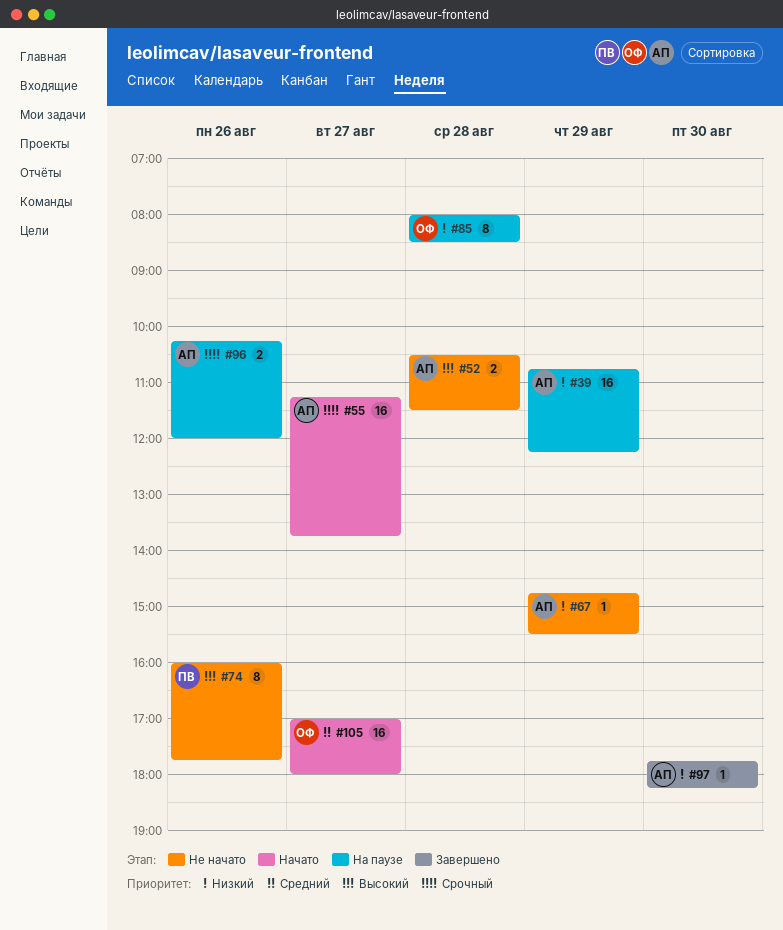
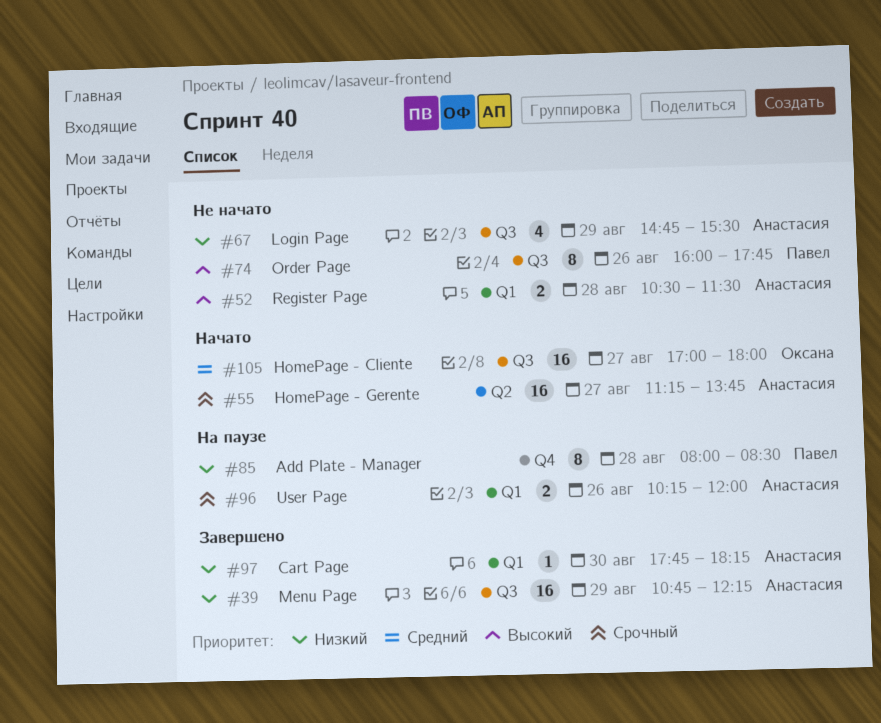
#39, status: На паузе -> Завершено
#67, estimate: 1 -> 4
#85, owner: Оксана -> Павел

